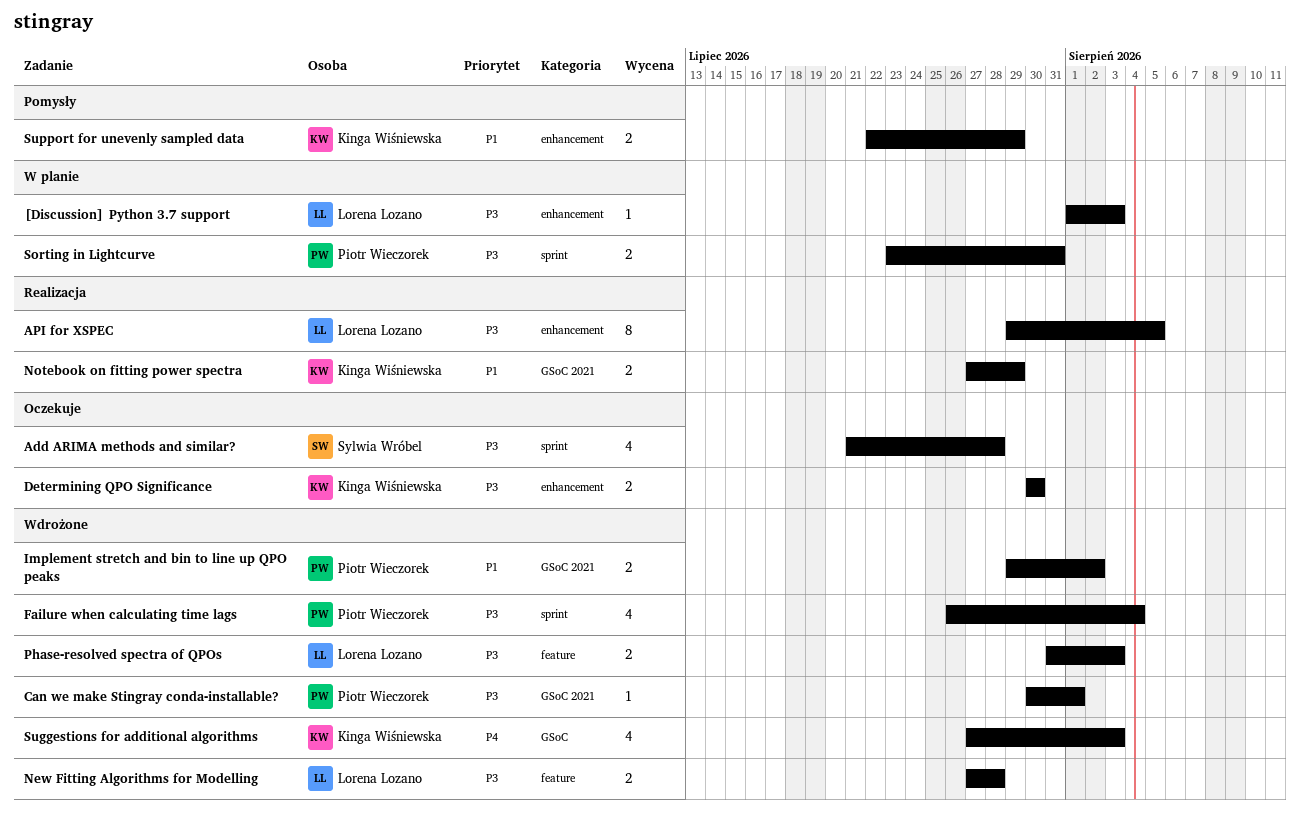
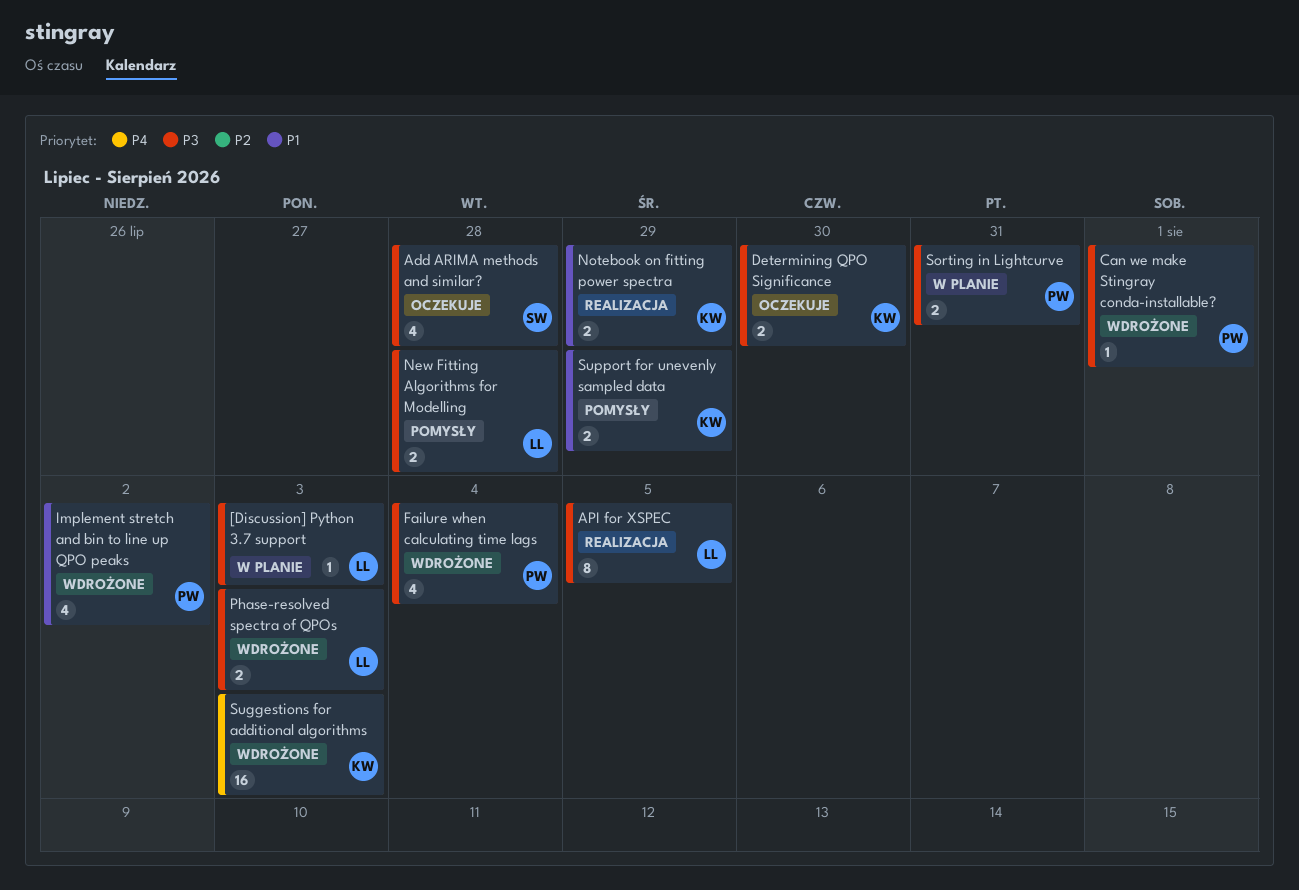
Implement stretch and bin to line up QPO peaks, estimate: 2 -> 4
New Fitting Algorithms for Modelling, status: Wdrożone -> Pomysły
Suggestions for additional algorithms, estimate: 4 -> 16

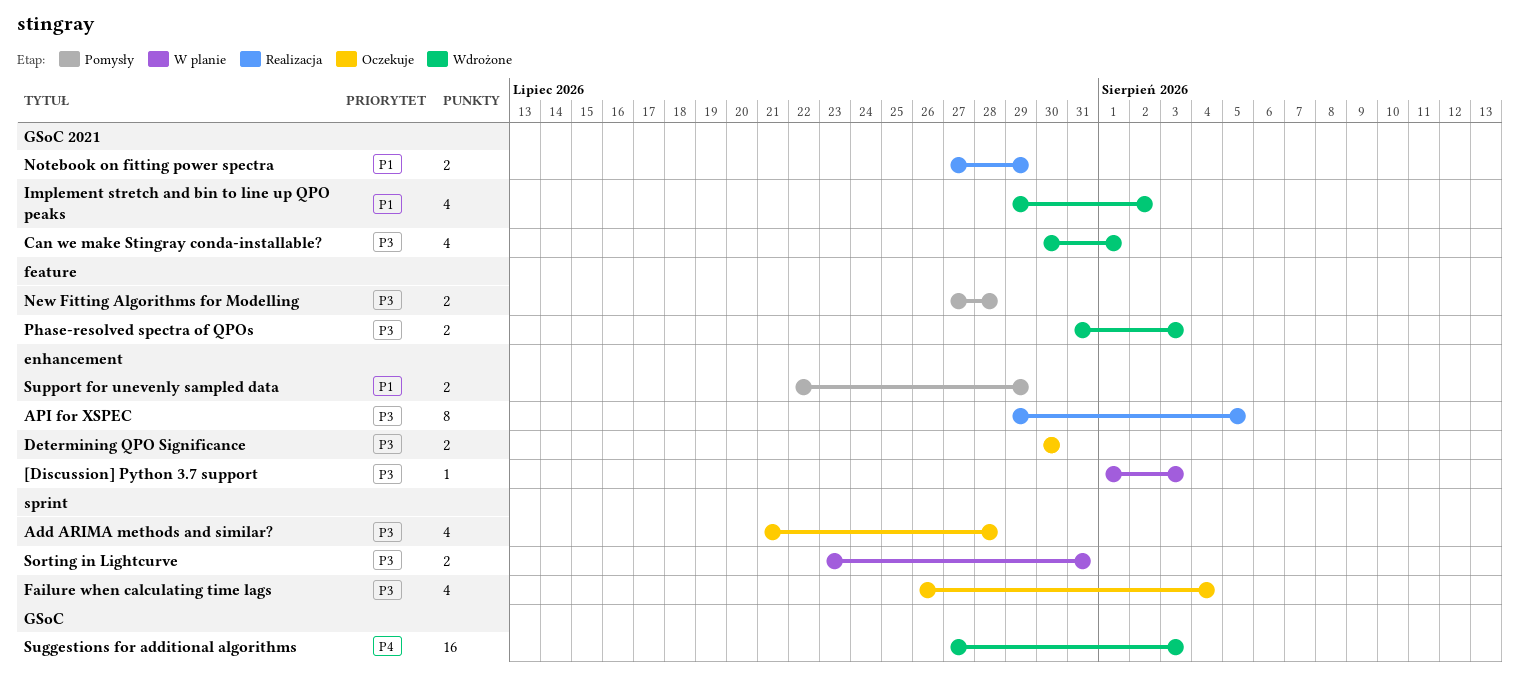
Can we make Stingray conda-installable?, estimate: 1 -> 4
Failure when calculating time lags, status: Wdrożone -> Oczekuje

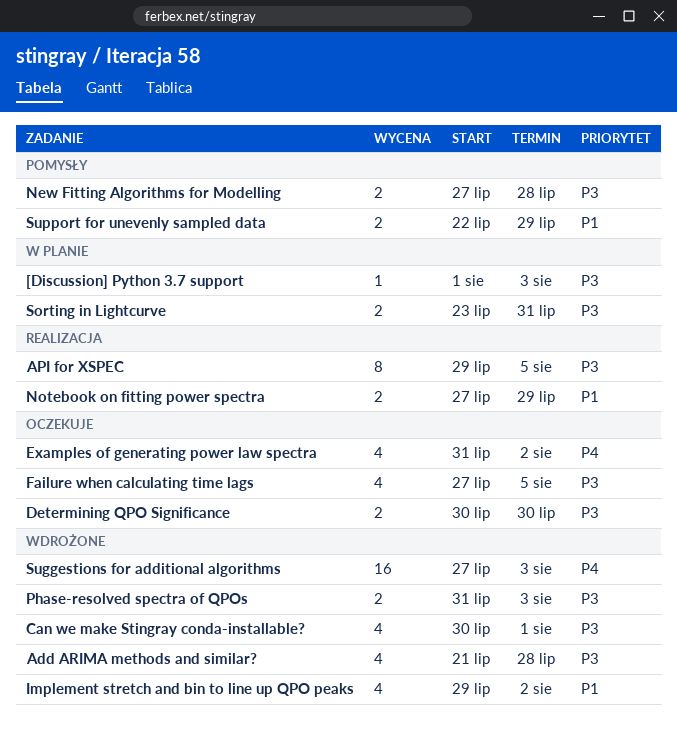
Add ARIMA methods and similar?, status: Oczekuje -> Wdrożone
Examples of generating power law spectra: none -> present
Failure when calculating time lags, start: Jul 26 -> Jul 27
Failure when calculating time lags, due: Aug 4 -> Aug 5

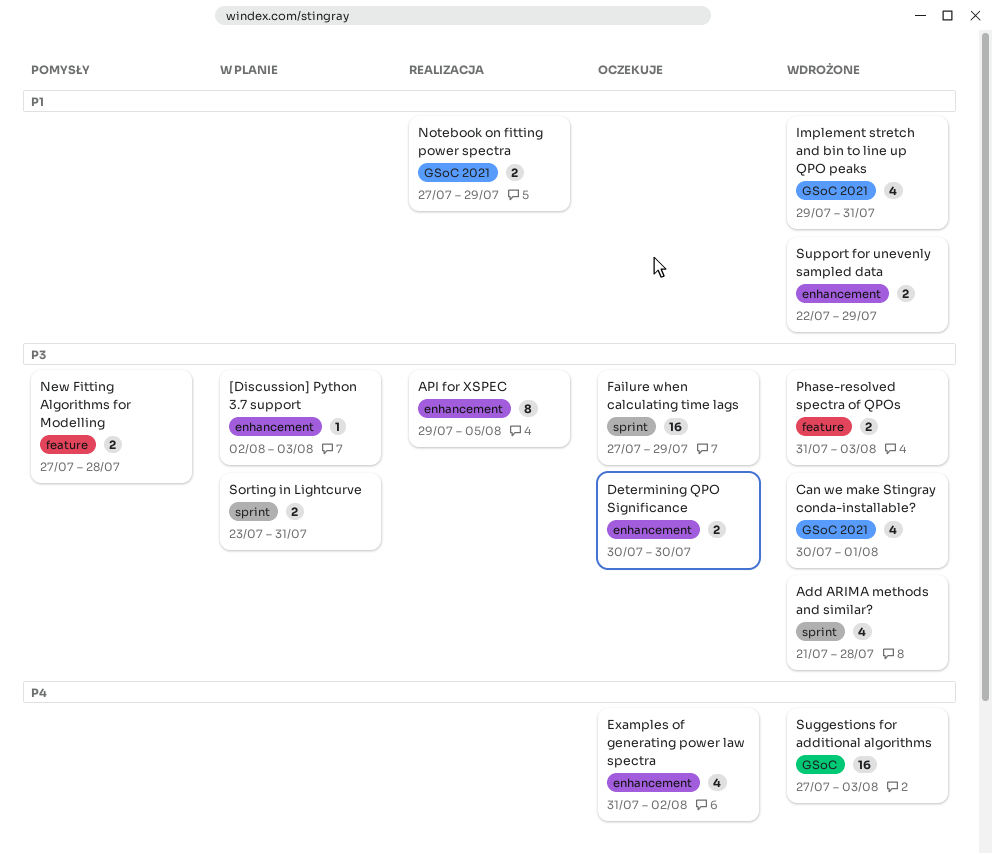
[Discussion] Python 3.7 support, start: Aug 1 -> Aug 2
Failure when calculating time lags, estimate: 4 -> 16
Failure when calculating time lags, due: Aug 5 -> Jul 29
Implement stretch and bin to line up QPO peaks, due: Aug 2 -> Jul 31
Support for unevenly sampled data, status: Pomysły -> Wdrożone

